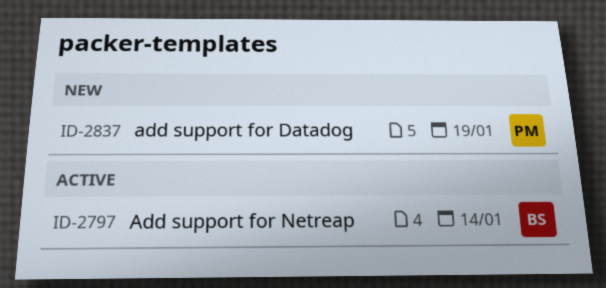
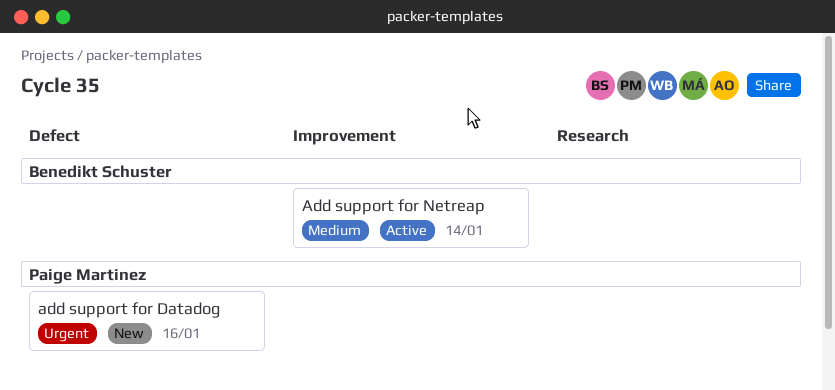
add support for Datadog, due: Jan 19 -> Jan 16

